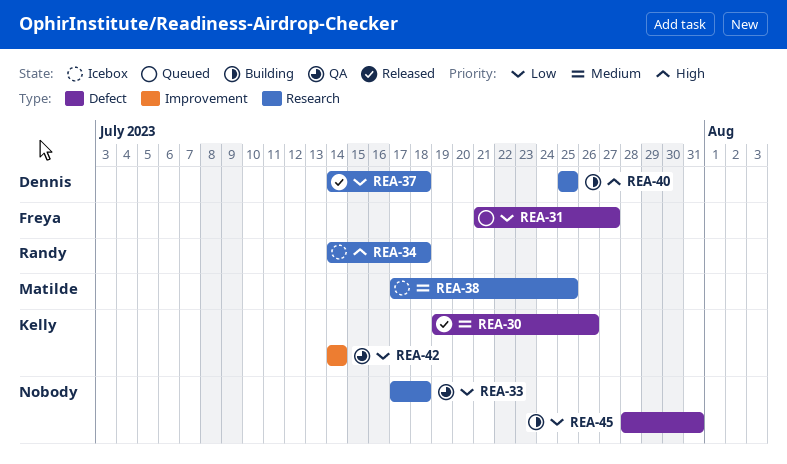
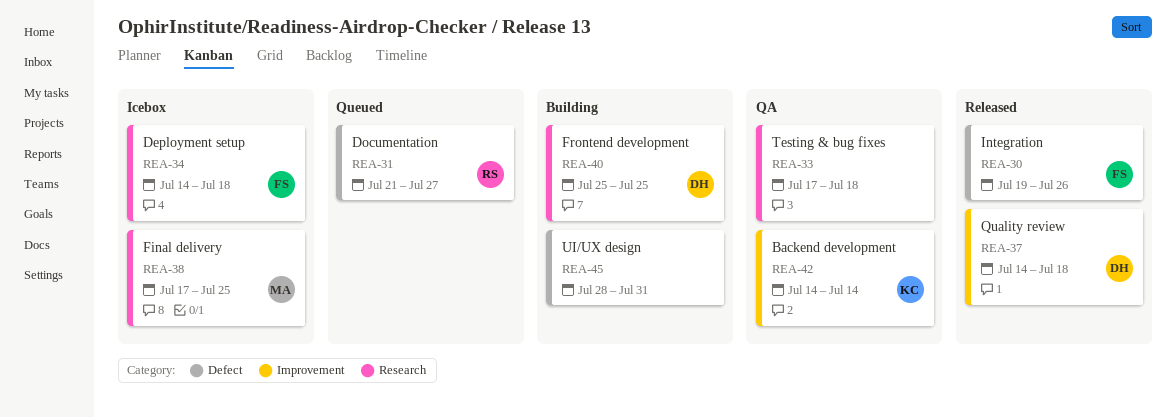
REA-30, owner: Kelly -> Freya
REA-31, owner: Freya -> Randy
REA-34, owner: Randy -> Freya
REA-37, label: Research -> Improvement

